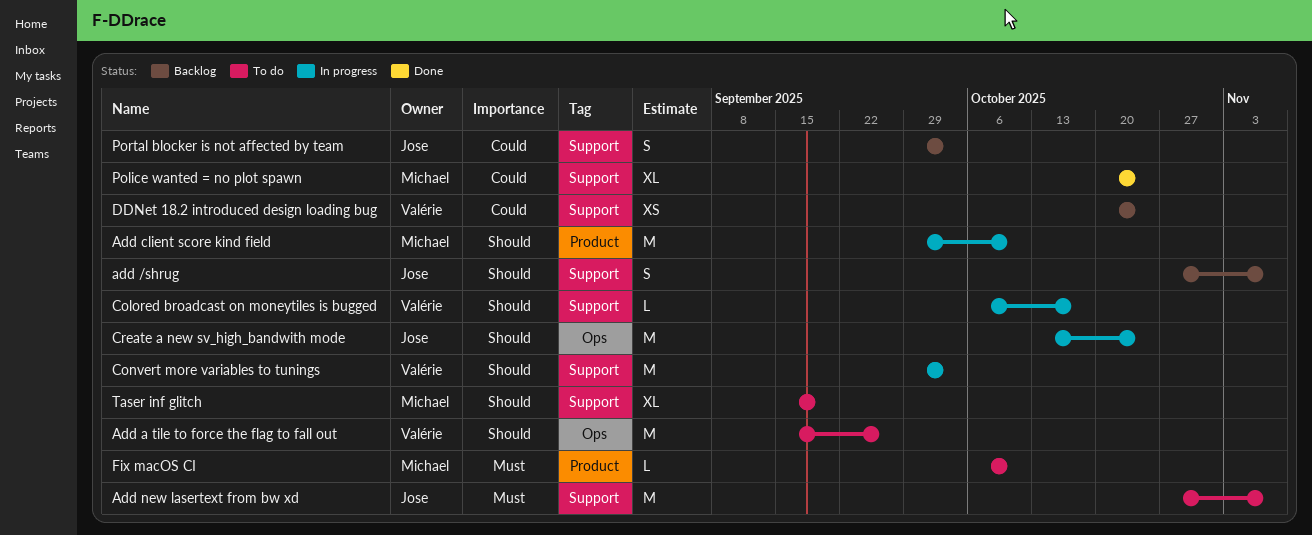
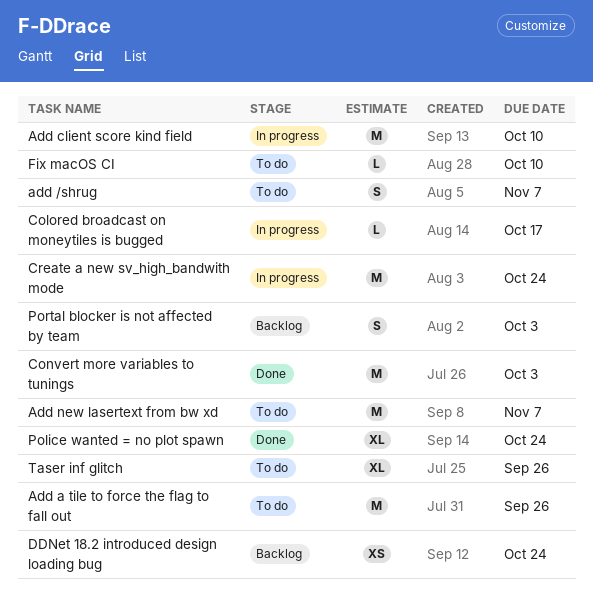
add /shrug, status: Backlog -> To do
Convert more variables to tunings, status: In progress -> Done
Taser inf glitch, due: Sep 19 -> Sep 26

